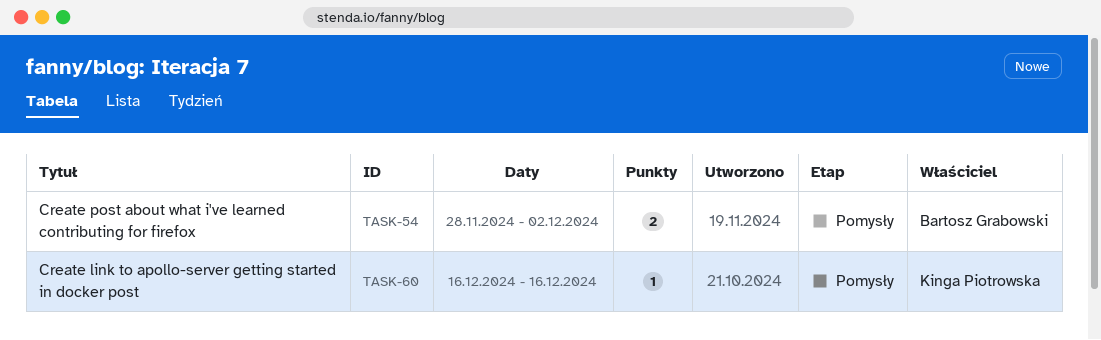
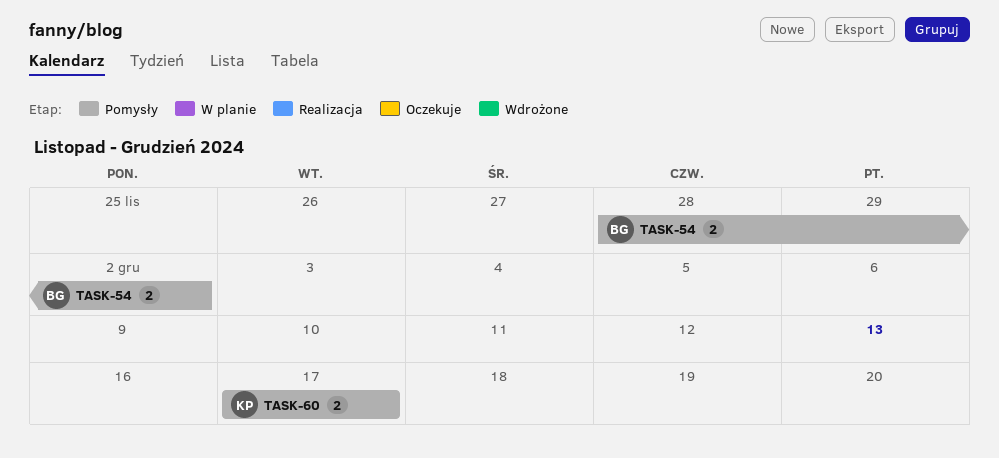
TASK-60, estimate: 1 -> 2
TASK-60, start: Dec 16 -> Dec 17
TASK-60, due: Dec 16 -> Dec 17

